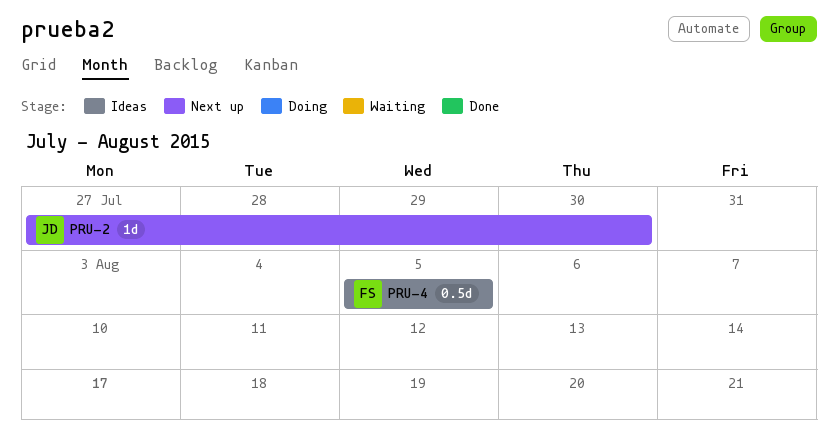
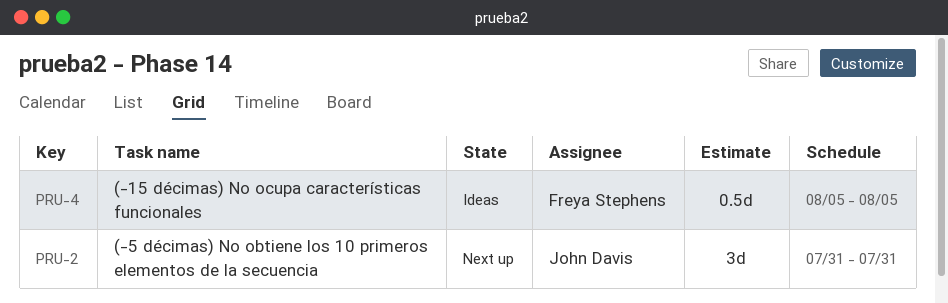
PRU-2, estimate: 1d -> 3d
PRU-2, start: Jul 27 -> Jul 31
PRU-2, due: Jul 30 -> Jul 31

